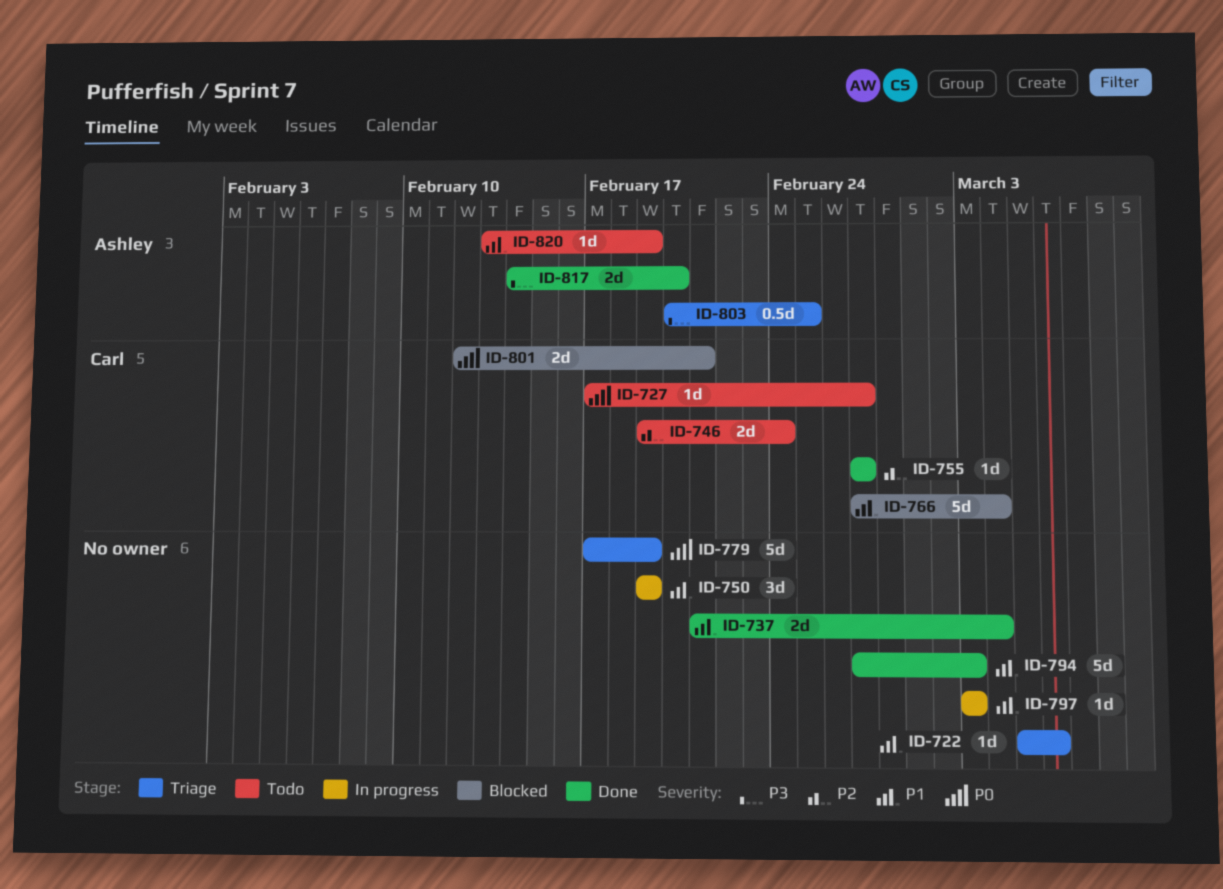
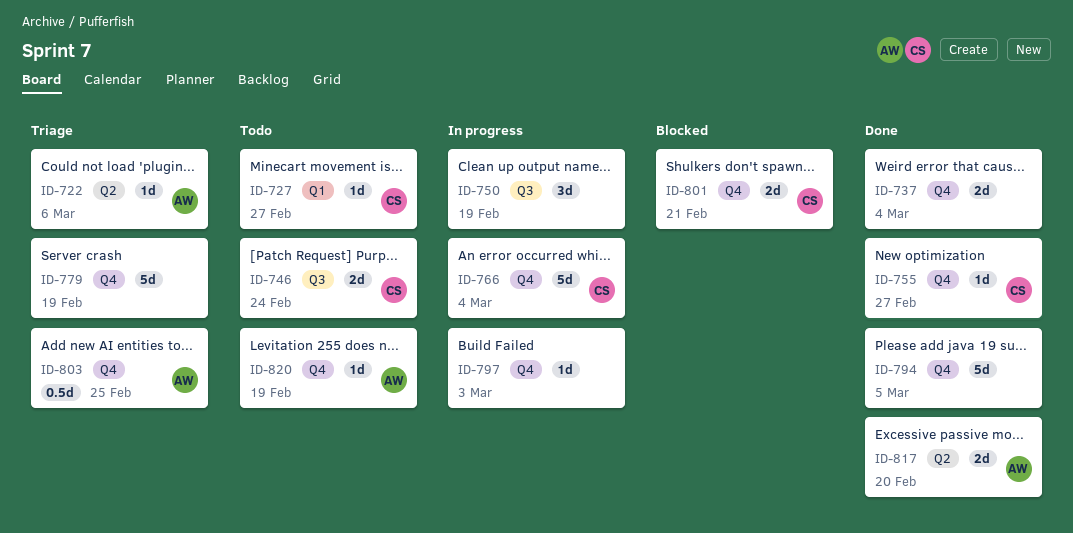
ID-722, owner: none -> Ashley
ID-766, status: Blocked -> In progress
ID-794, due: Mar 3 -> Mar 5

